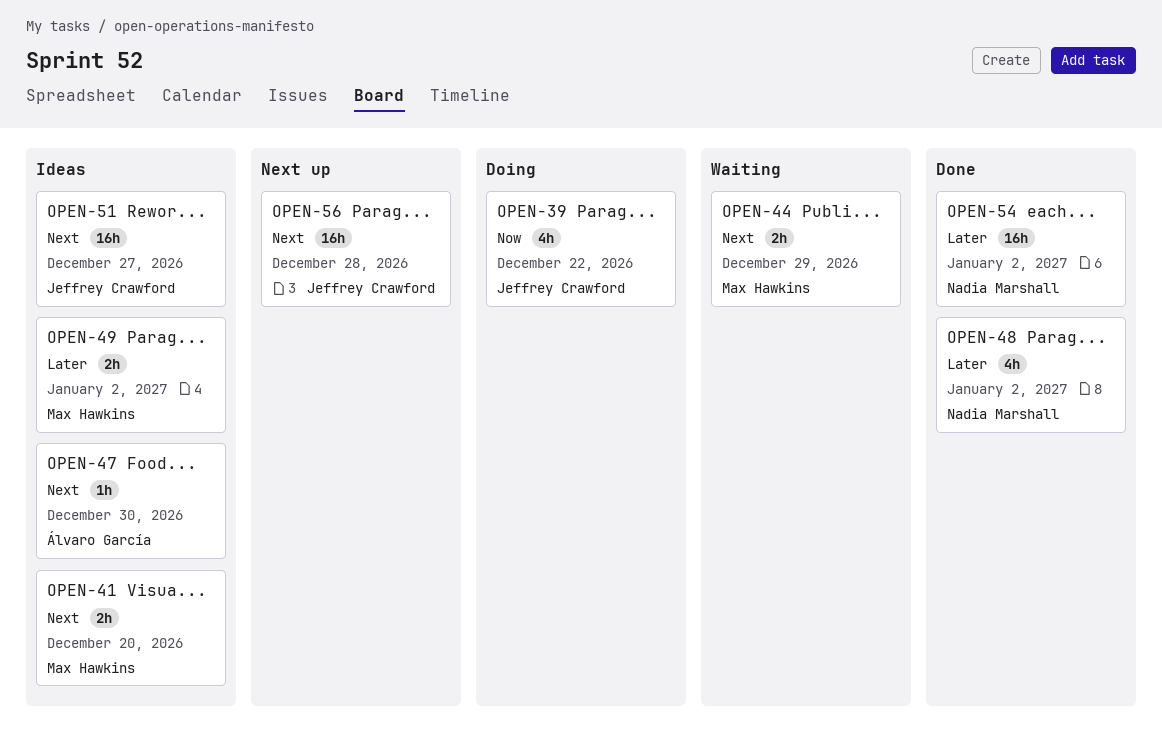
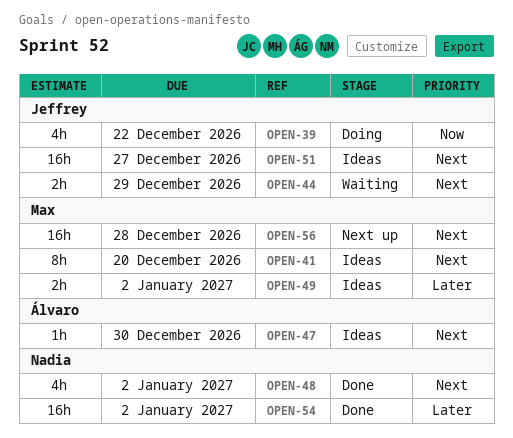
OPEN-41, estimate: 2h -> 8h
OPEN-44, owner: Max Hawkins -> Jeffrey Crawford
OPEN-48, priority: Later -> Next
OPEN-56, owner: Jeffrey Crawford -> Max Hawkins

